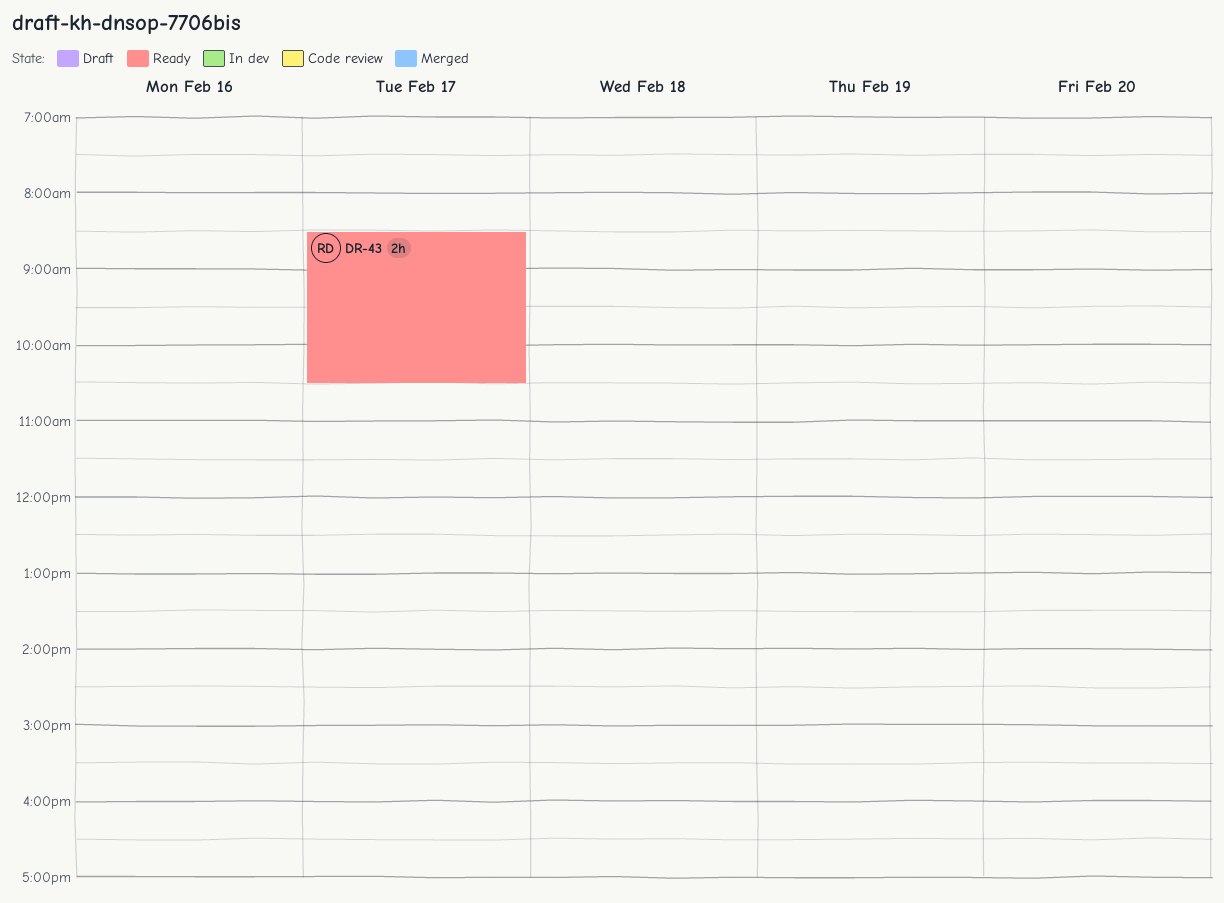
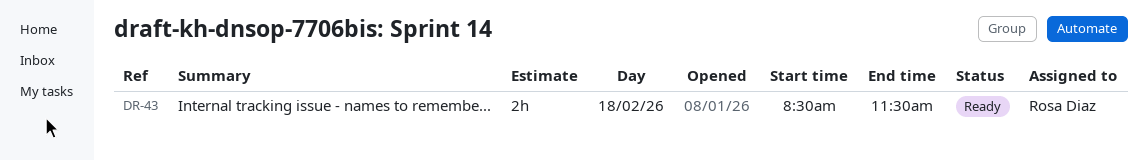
DR-43, day: Feb 17 -> Feb 18
DR-43, ends: 10:30 -> 11:30

